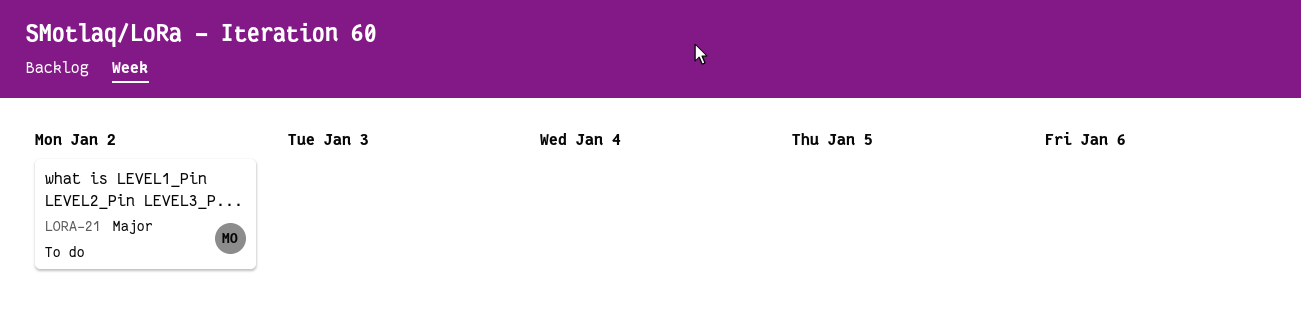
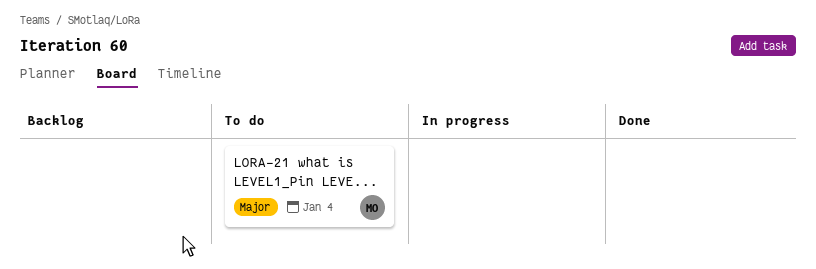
LORA-21, due: Jan 2 -> Jan 4

